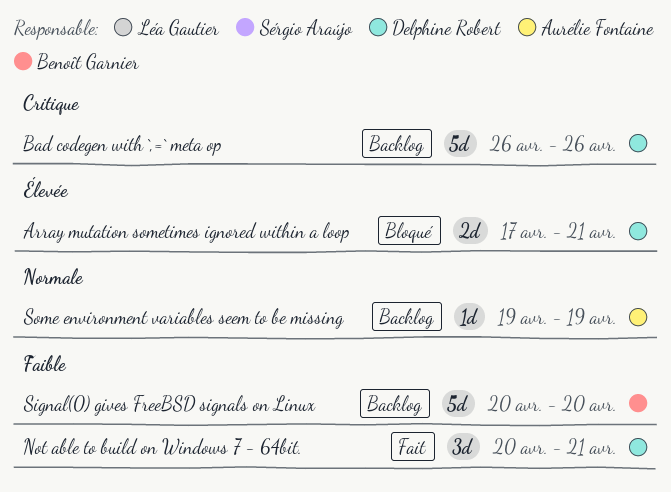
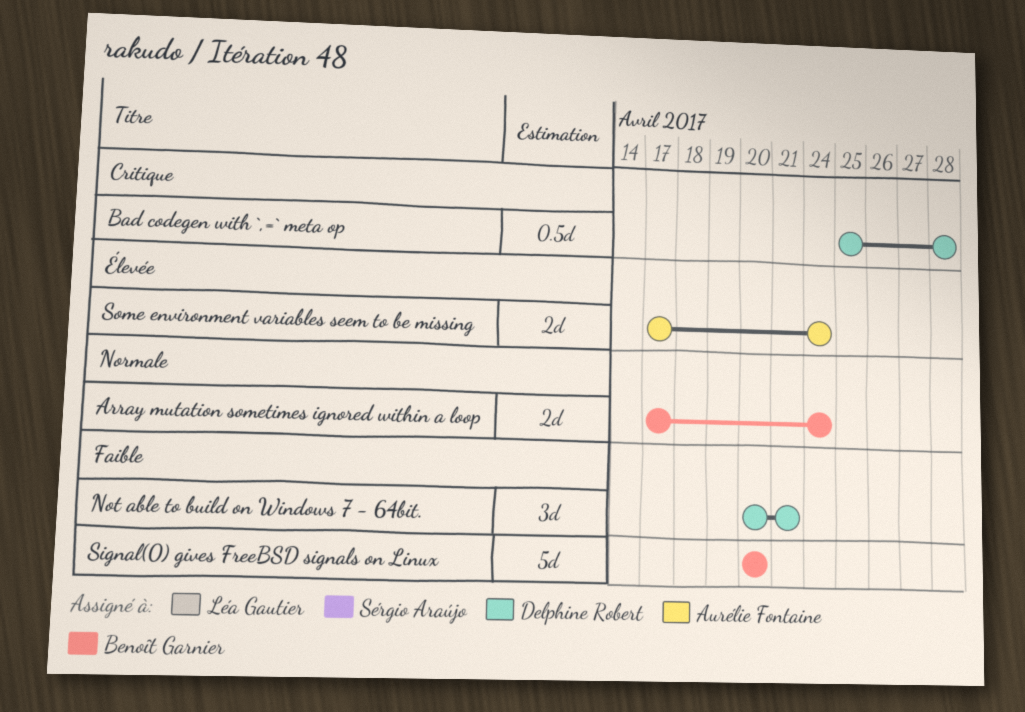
Array mutation sometimes ignored within a loop, owner: Delphine Robert -> Benoît Garnier
Array mutation sometimes ignored within a loop, priority: Élevée -> Normale
Array mutation sometimes ignored within a loop, due: Apr 21 -> Apr 24
Bad codegen with `,=` meta op, estimate: 5d -> 0.5d
Bad codegen with `,=` meta op, start: Apr 26 -> Apr 25
Bad codegen with `,=` meta op, due: Apr 26 -> Apr 28
Some environment variables seem to be missing, priority: Normale -> Élevée
Some environment variables seem to be missing, estimate: 1d -> 2d
Some environment variables seem to be missing, start: Apr 19 -> Apr 17
Some environment variables seem to be missing, due: Apr 19 -> Apr 24

